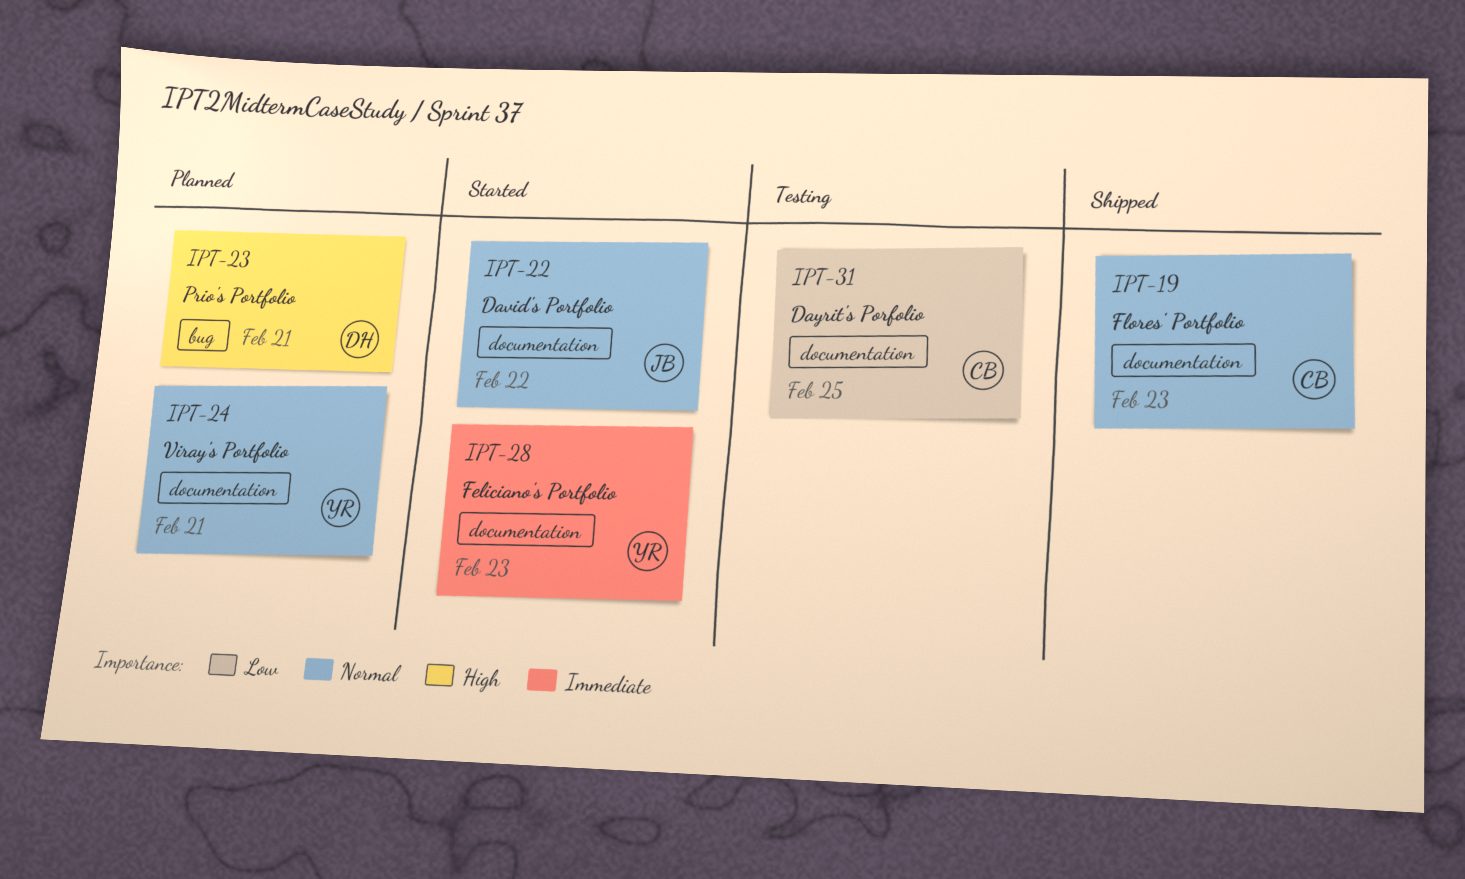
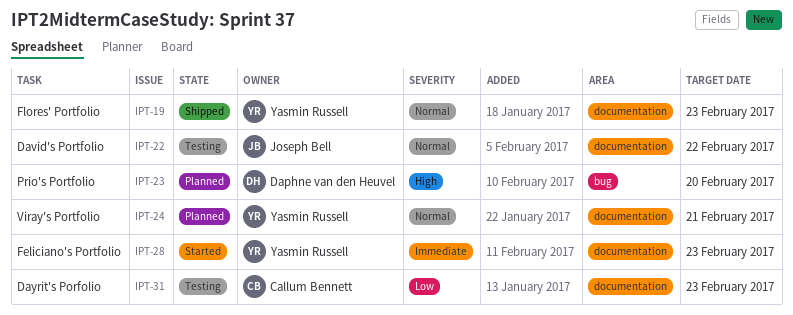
IPT-19, owner: Callum Bennett -> Yasmin Russell
IPT-22, status: Started -> Testing
IPT-23, due: Feb 21 -> Feb 20
IPT-31, due: Feb 25 -> Feb 23

